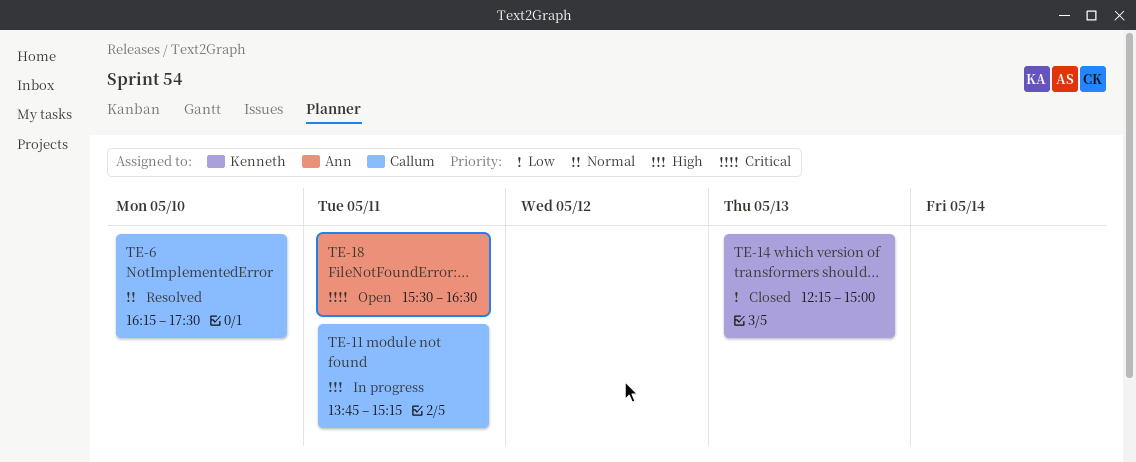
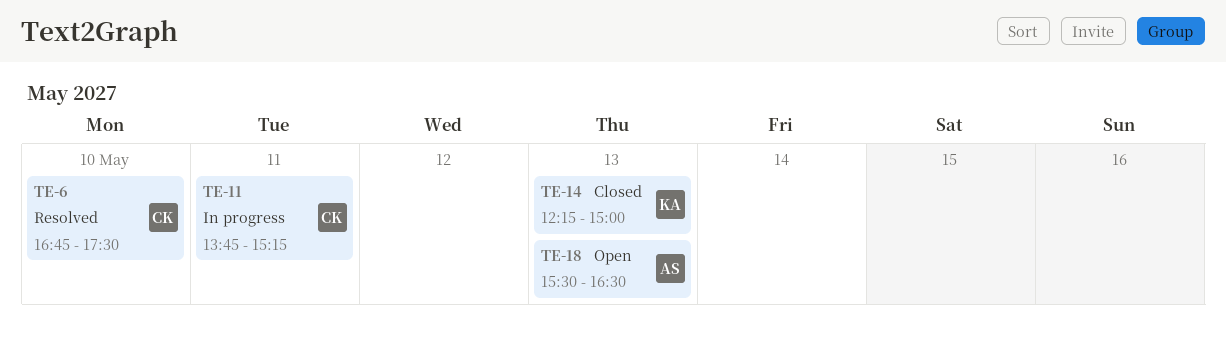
TE-6, begins: 16:15 -> 16:45
TE-18, day: May 11 -> May 13

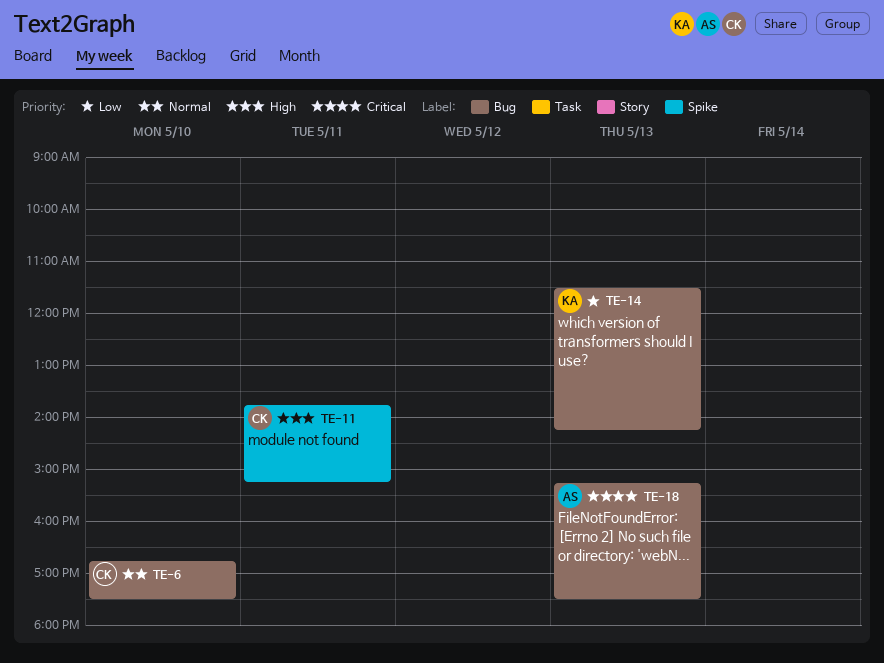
TE-14, begins: 12:15 -> 11:30
TE-14, ends: 15:00 -> 14:15
TE-18, begins: 15:30 -> 15:15
TE-18, ends: 16:30 -> 17:30

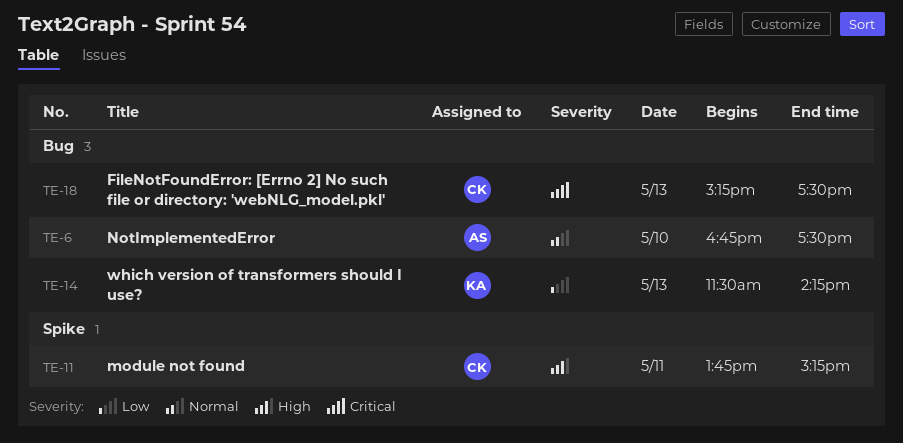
TE-6, owner: CK -> AS
TE-18, owner: AS -> CK

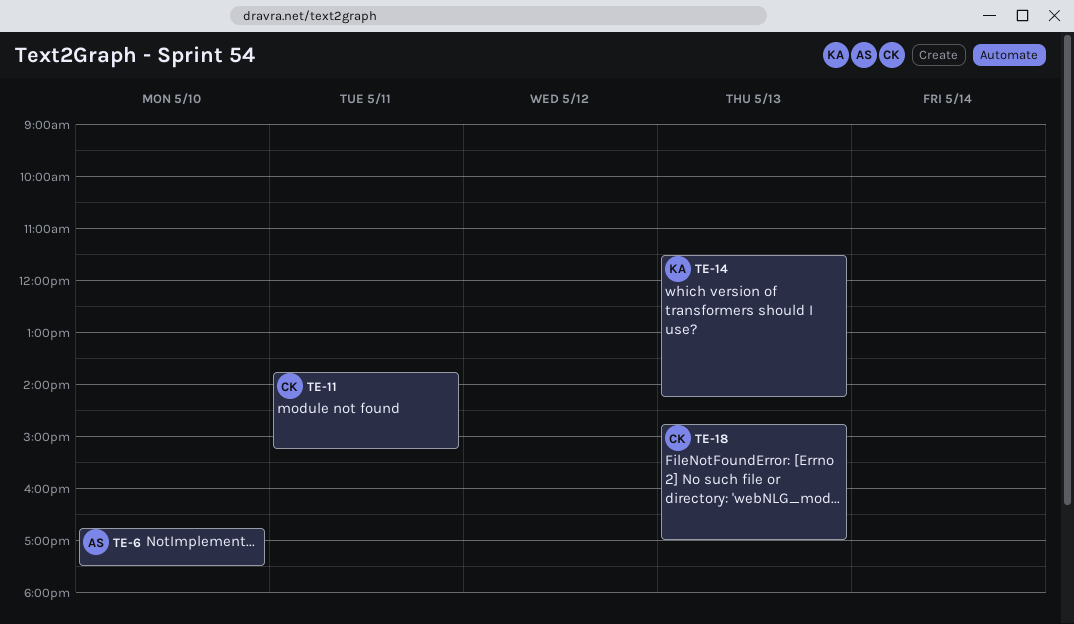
TE-18, begins: 15:15 -> 14:45
TE-18, ends: 17:30 -> 17:00

